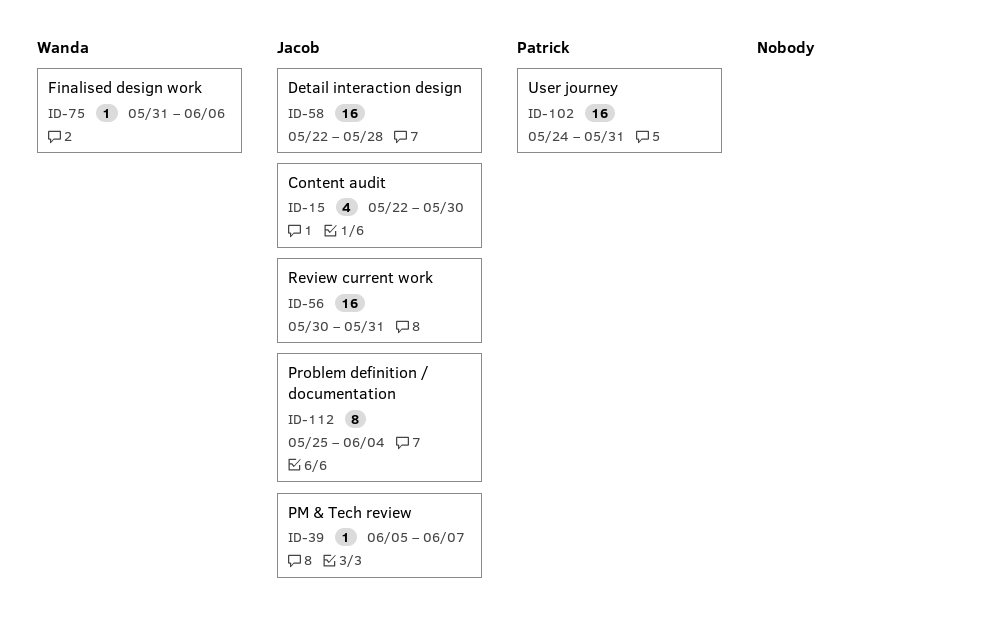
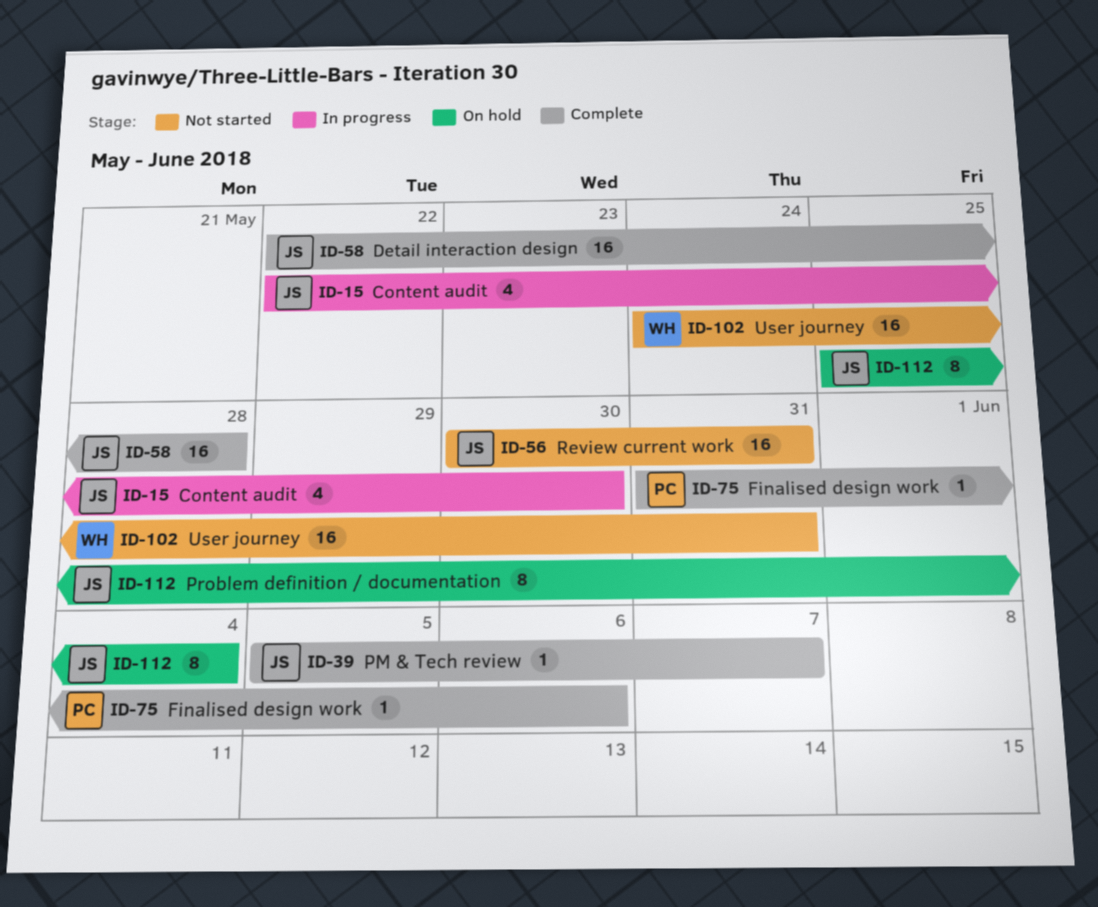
ID-75, owner: Wanda -> Patrick
ID-102, owner: Patrick -> Wanda

